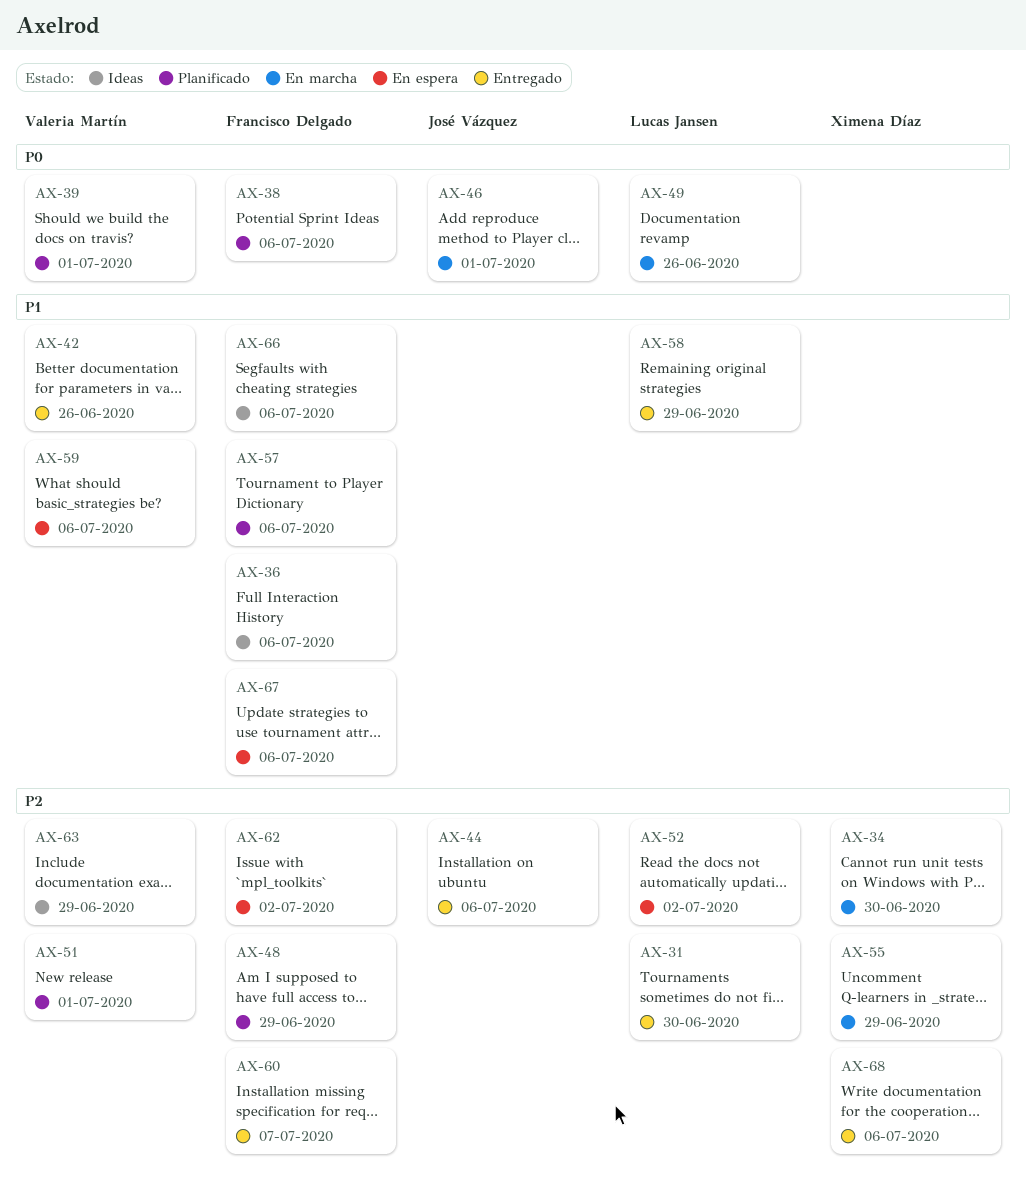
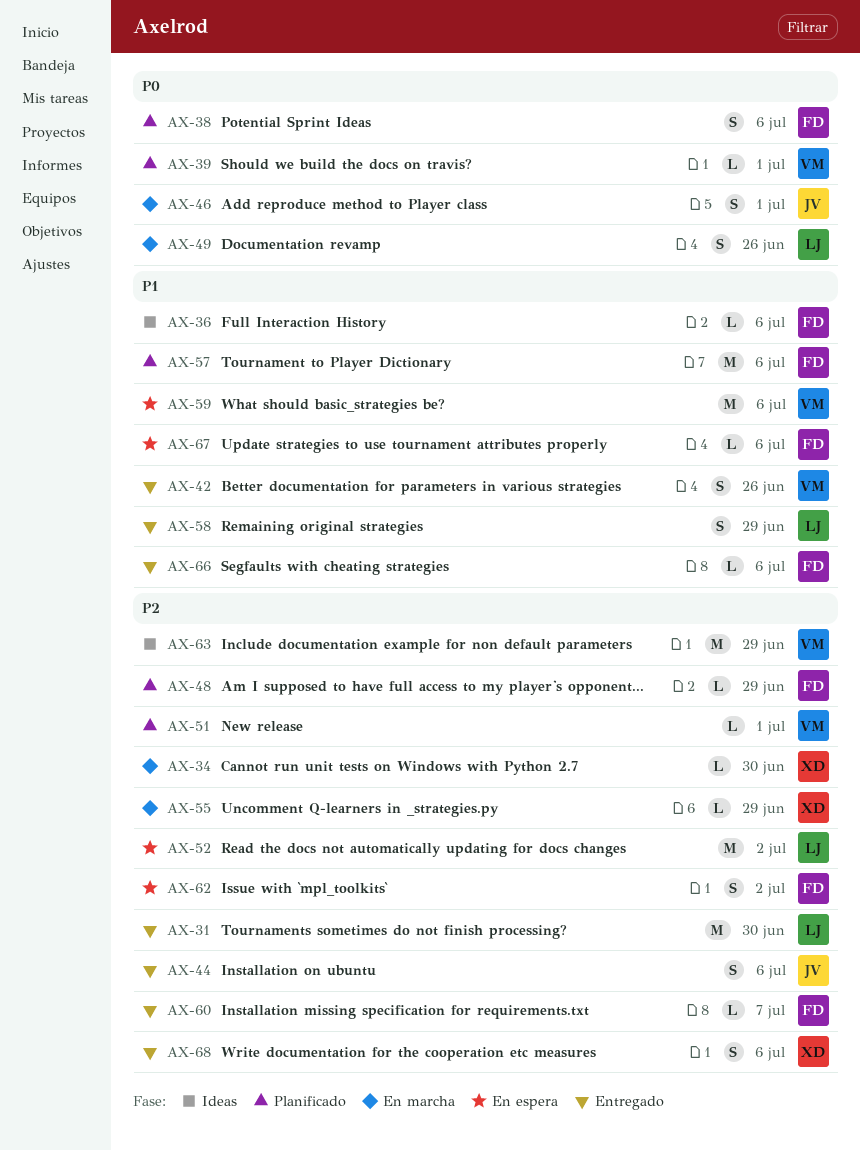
AX-66, status: Ideas -> Entregado

